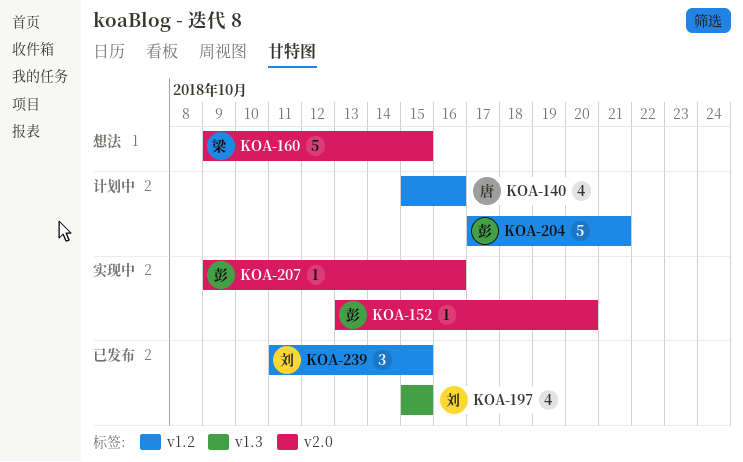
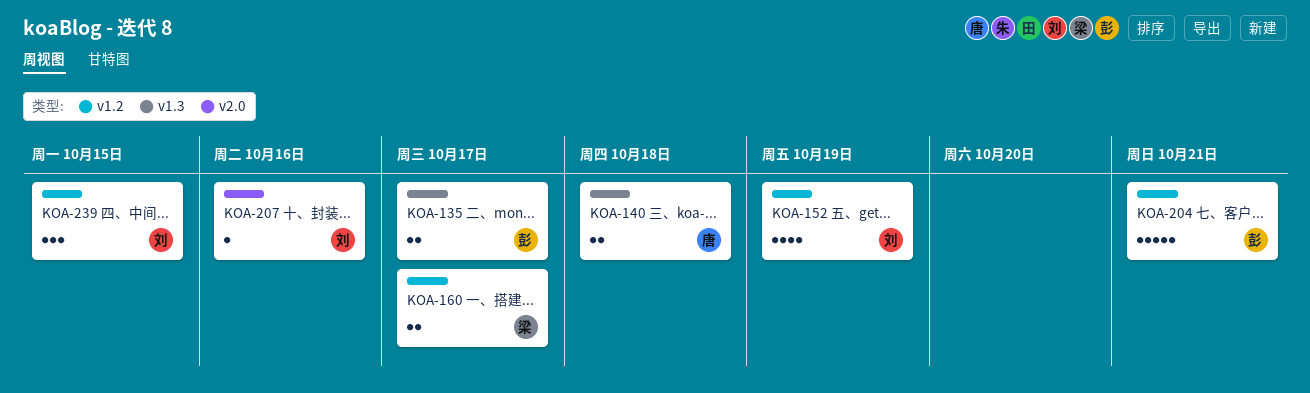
KOA-135: none -> present
KOA-140, label: v1.2 -> v1.3
KOA-140, estimate: 4 -> 2
KOA-140, due: Oct 16 -> Oct 18
KOA-152, owner: 彭 -> 刘
KOA-152, label: v2.0 -> v1.2
KOA-152, estimate: 1 -> 4
KOA-152, due: Oct 20 -> Oct 19
KOA-160, label: v2.0 -> v1.2
KOA-160, estimate: 5 -> 2
KOA-160, due: Oct 15 -> Oct 17
KOA-197: present -> none
KOA-207, owner: 彭 -> 刘

